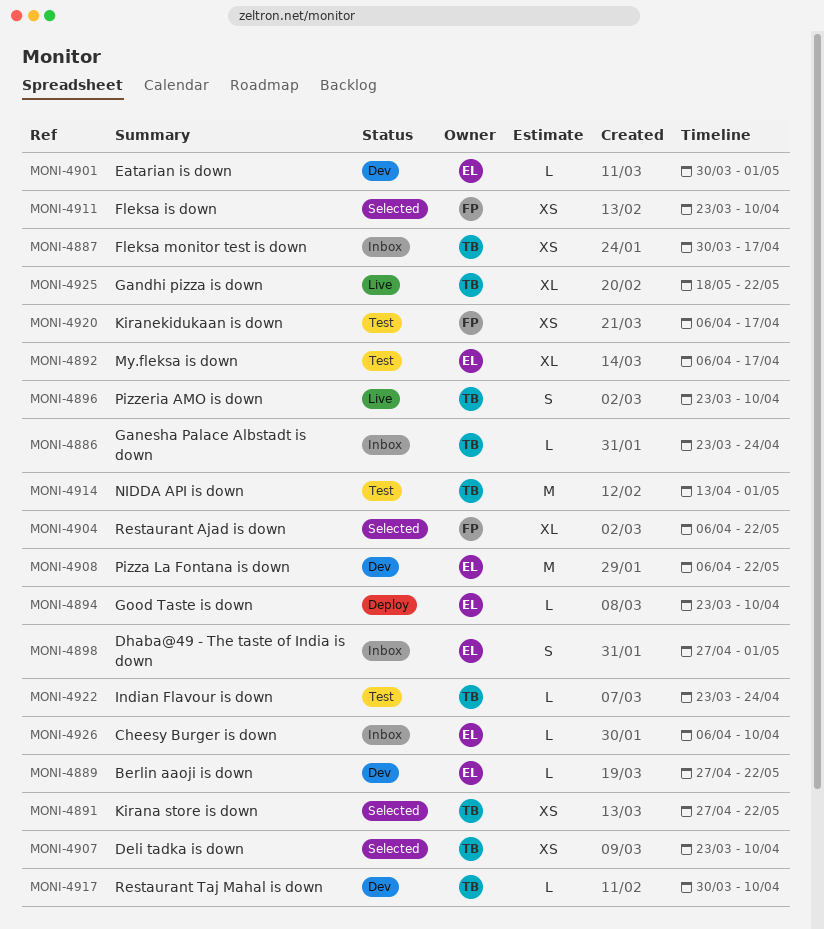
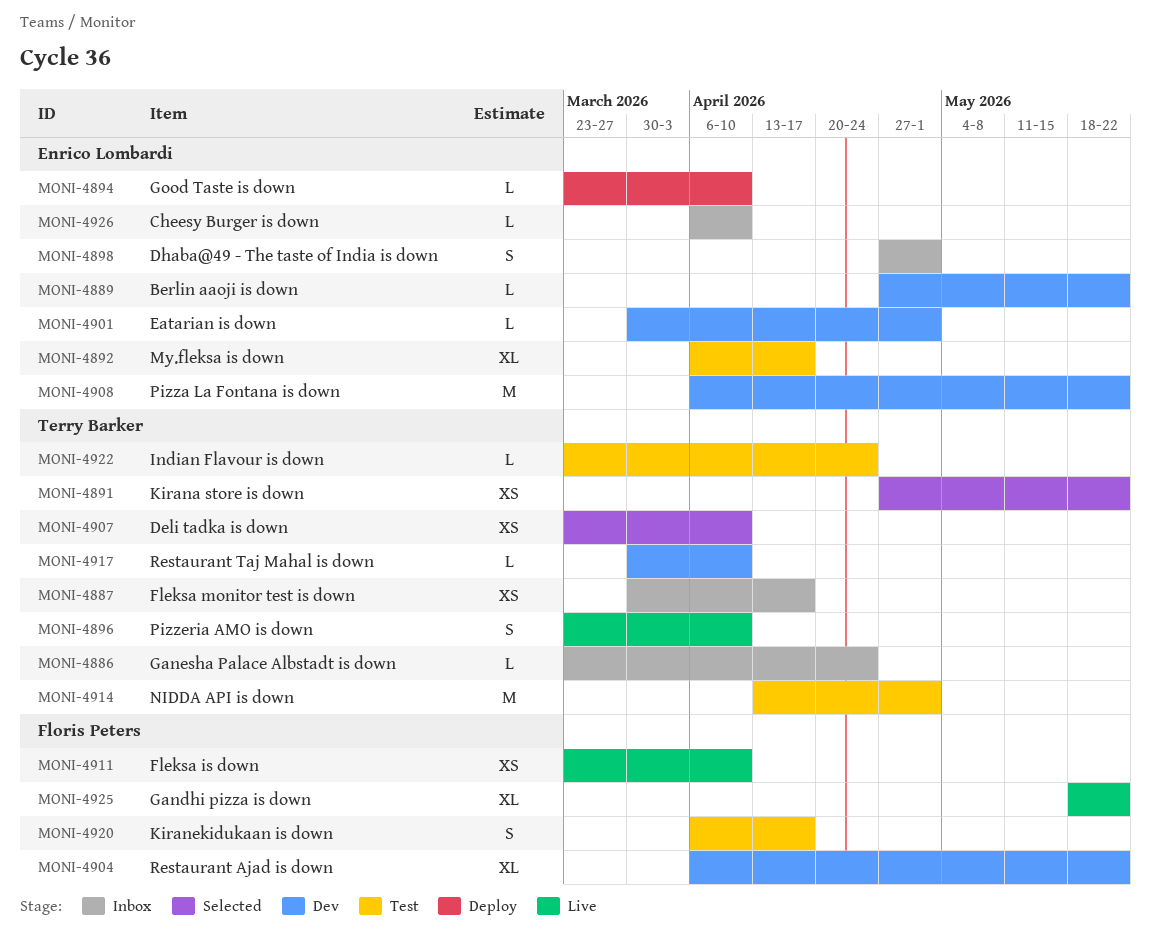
MONI-4904, status: Selected -> Dev
MONI-4911, status: Selected -> Live
MONI-4920, estimate: XS -> S
MONI-4925, owner: Terry Barker -> Floris Peters

